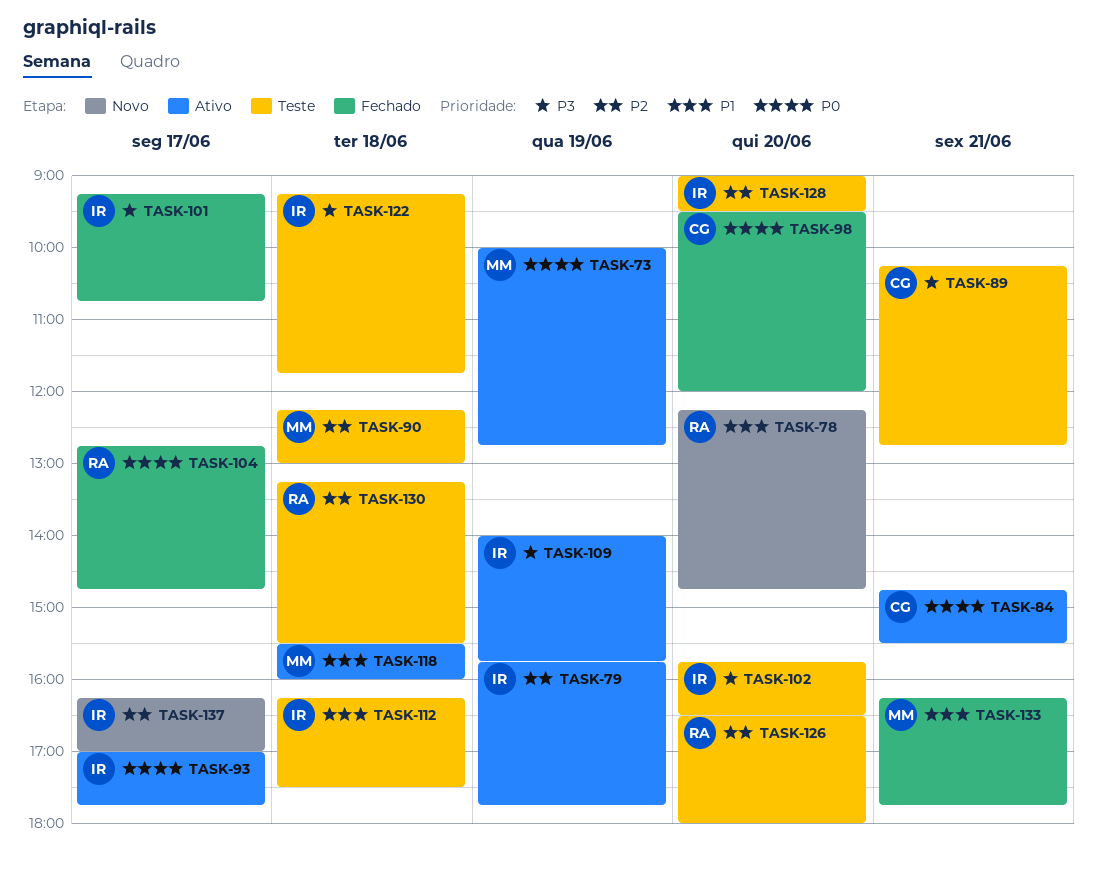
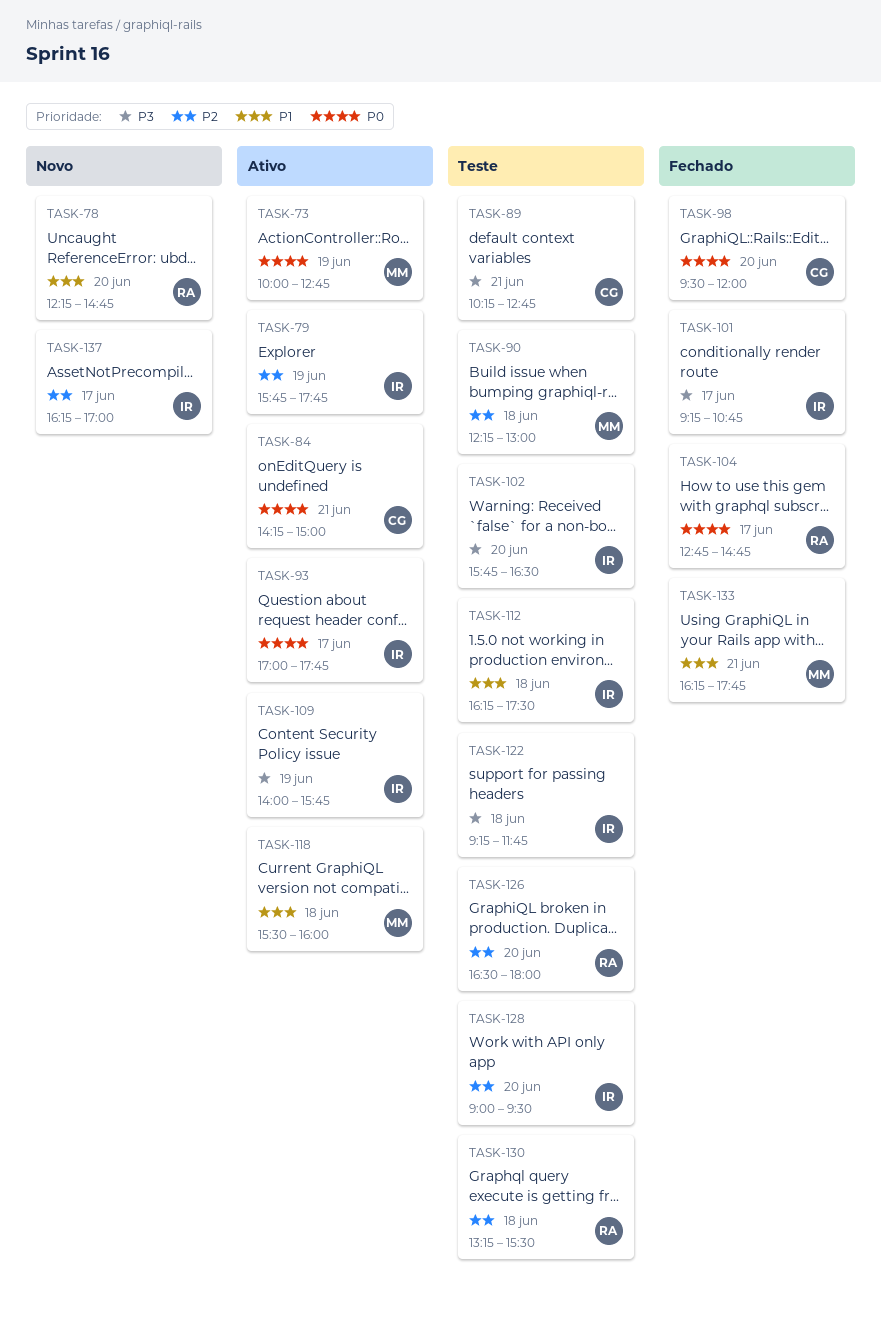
TASK-84, begins: 14:45 -> 14:15
TASK-84, ends: 15:30 -> 15:00

